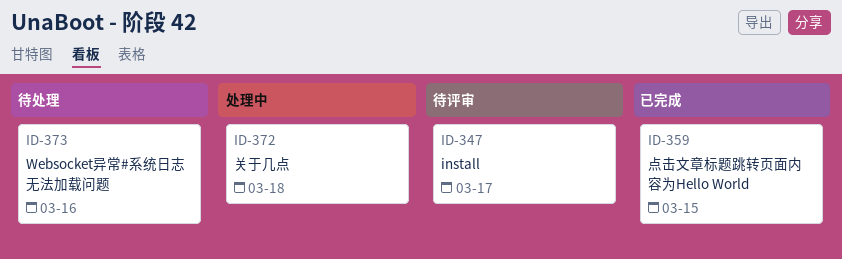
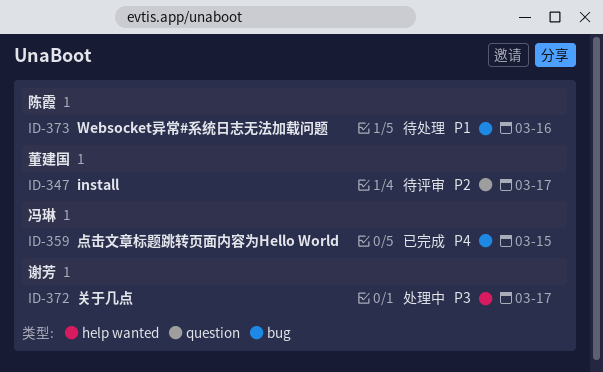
ID-372, due: Mar 18 -> Mar 17

